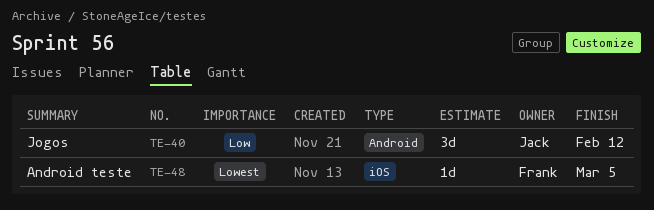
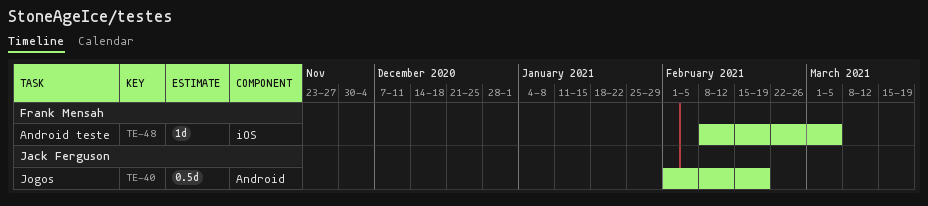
TE-40, estimate: 3d -> 0.5d
TE-40, due: Feb 12 -> Feb 19

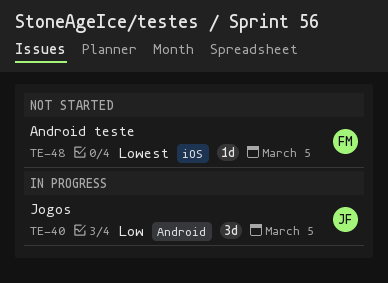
TE-40, estimate: 0.5d -> 3d
TE-40, due: Feb 19 -> Mar 5

